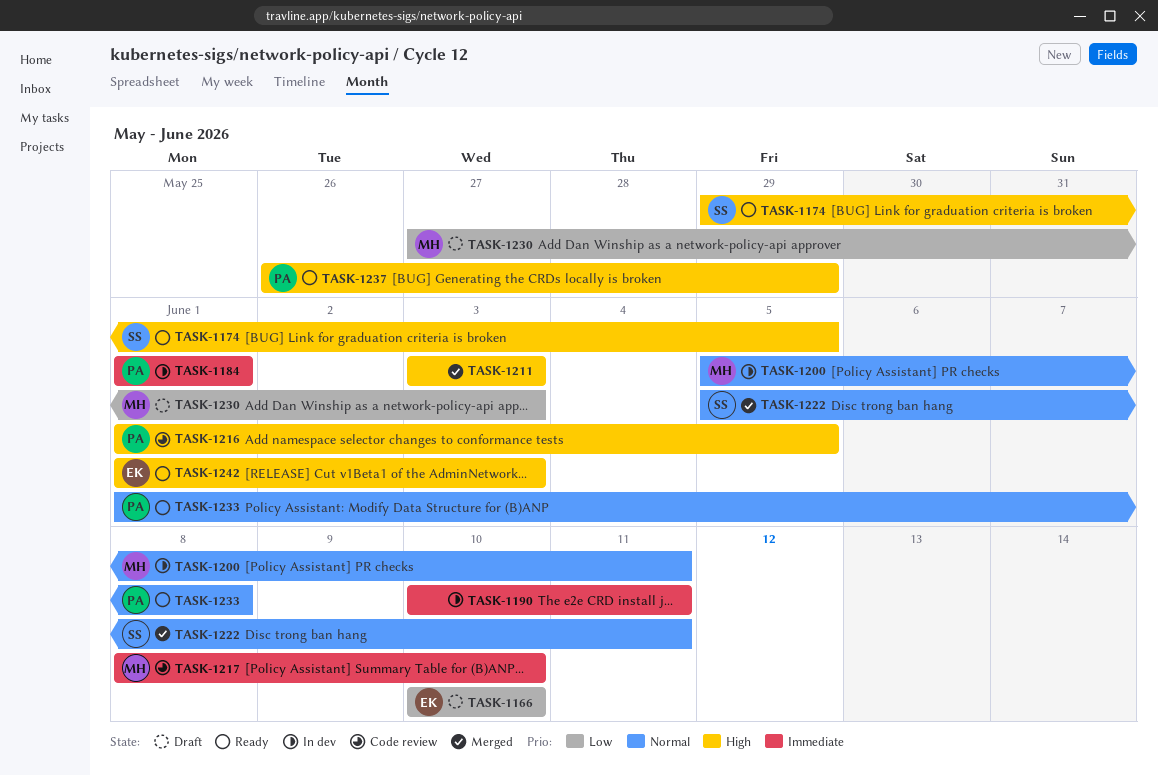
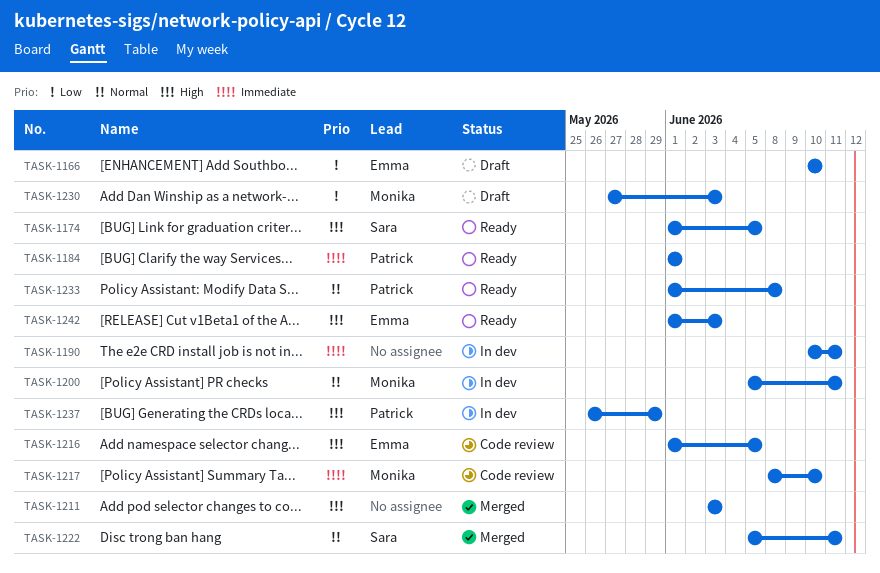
TASK-1174, start: May 29 -> Jun 1
TASK-1184, status: In dev -> Ready
TASK-1216, owner: Patrick -> Emma
TASK-1237, status: Ready -> In dev

